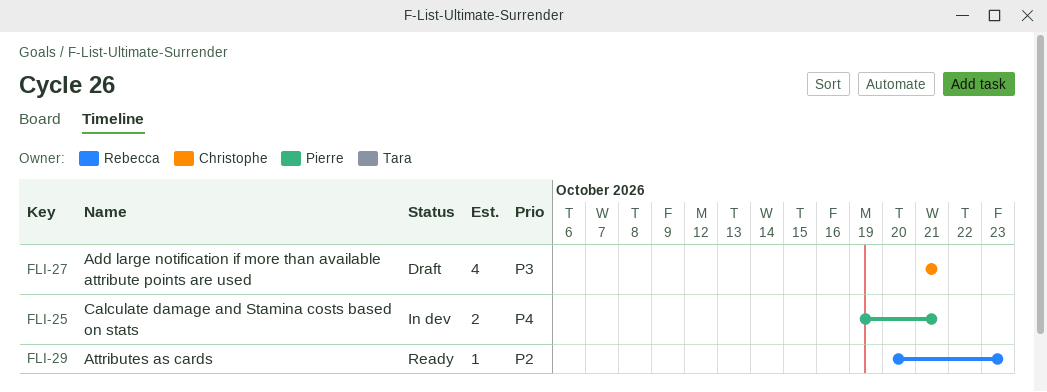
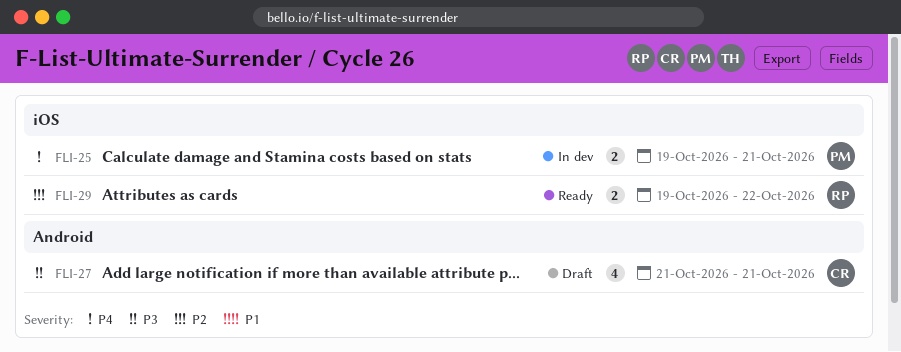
FLI-29, estimate: 1 -> 2
FLI-29, start: Oct 20 -> Oct 19
FLI-29, due: Oct 23 -> Oct 22

